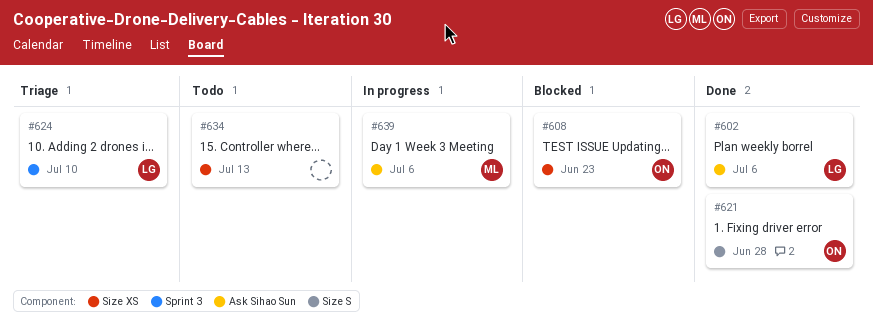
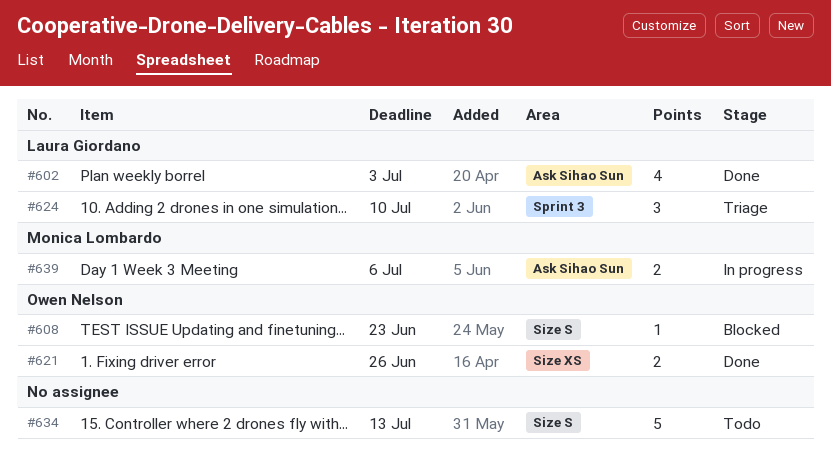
#602, due: Jul 6 -> Jul 3
#608, label: Size XS -> Size S
#621, label: Size S -> Size XS
#621, due: Jun 28 -> Jun 26
#634, label: Size XS -> Size S

